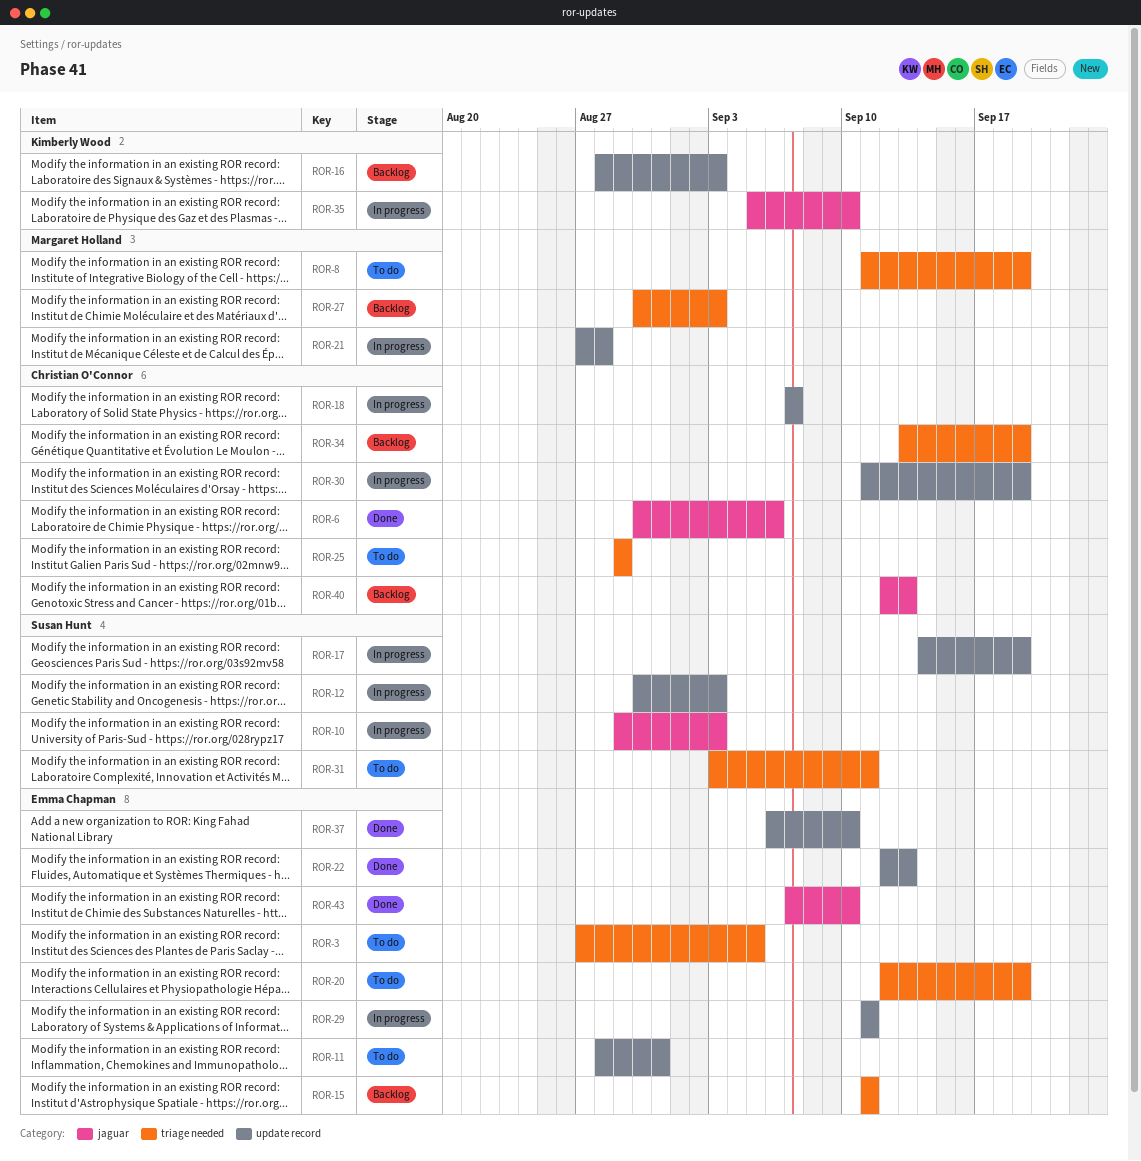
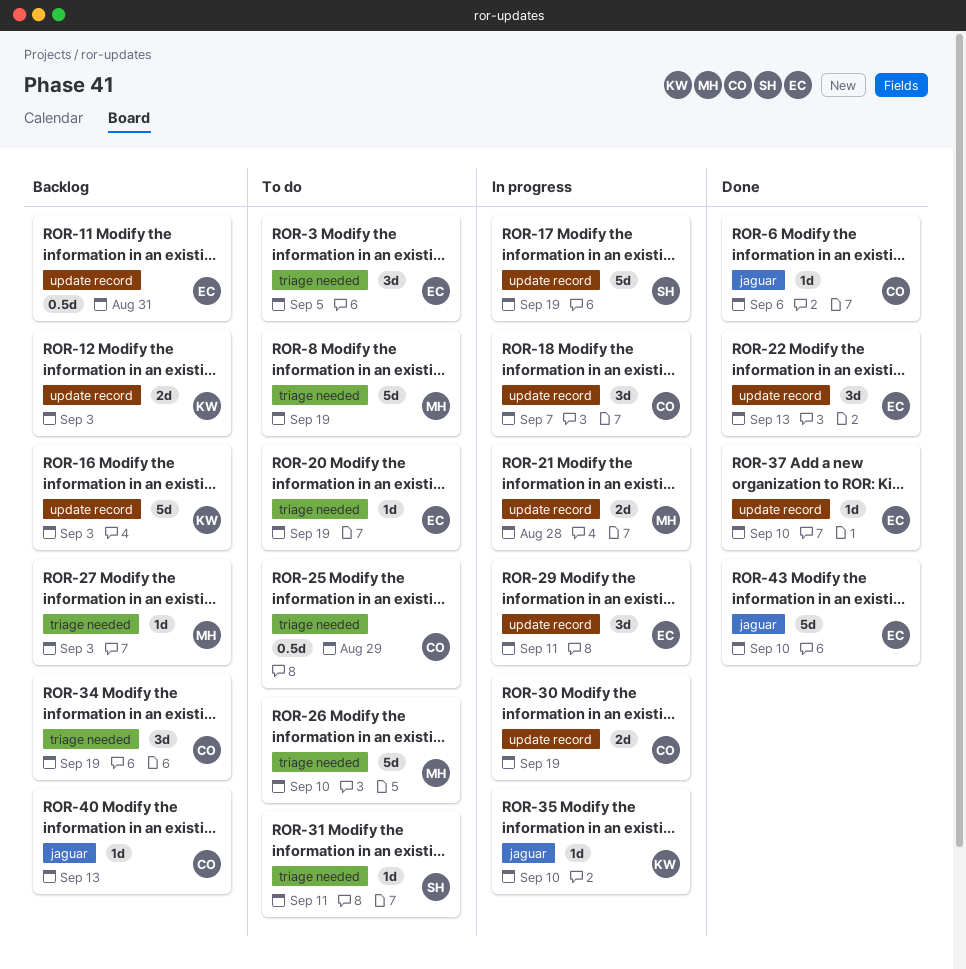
ROR-10: present -> none
ROR-11, status: To do -> Backlog
ROR-12, status: In progress -> Backlog
ROR-12, owner: Susan Hunt -> Kimberly Wood
ROR-15: present -> none
ROR-26: none -> present

